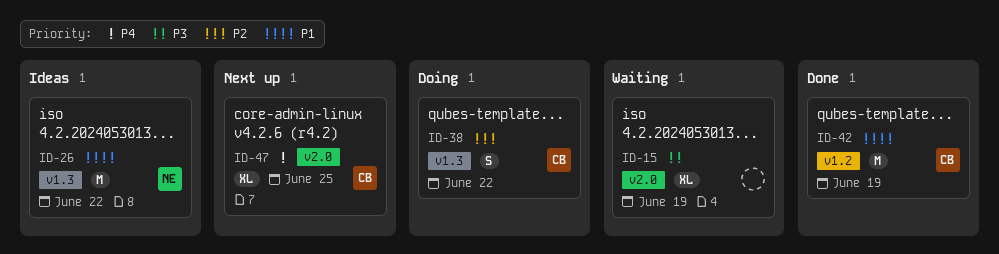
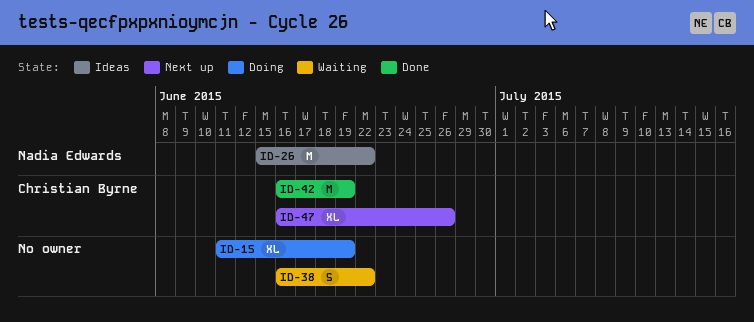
ID-15, status: Waiting -> Doing
ID-38, status: Doing -> Waiting
ID-38, owner: Christian Byrne -> none
ID-47, due: Jun 25 -> Jun 26

